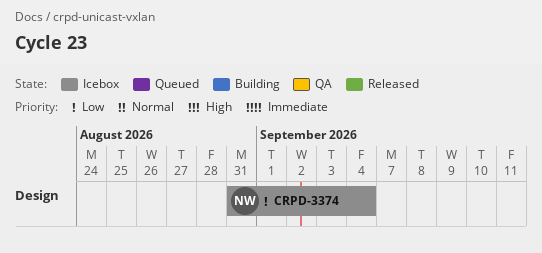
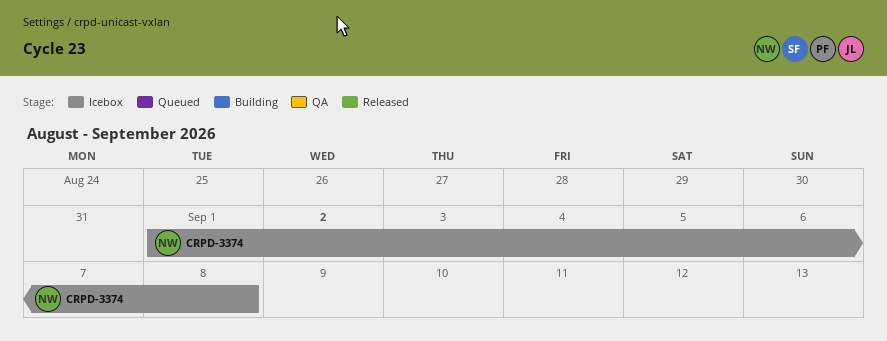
CRPD-3374, start: Aug 31 -> Sep 1
CRPD-3374, due: Sep 4 -> Sep 8

